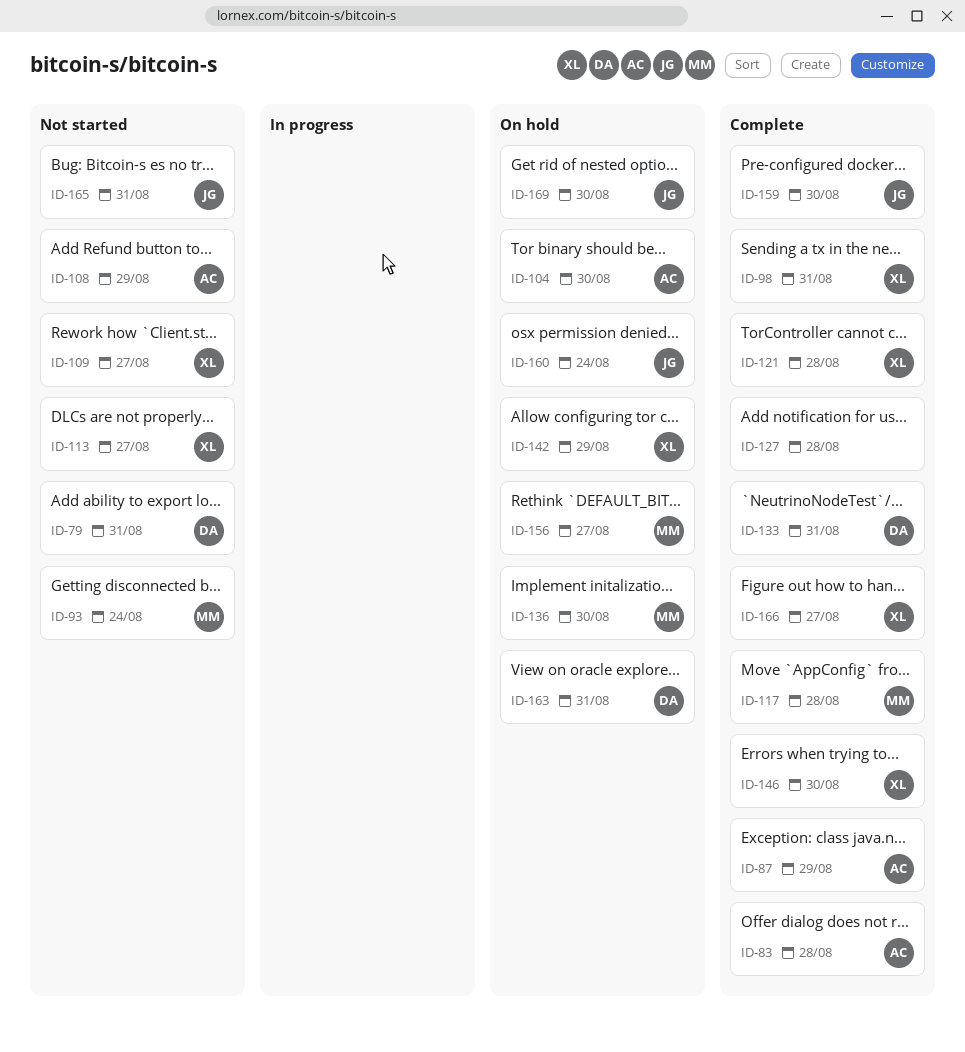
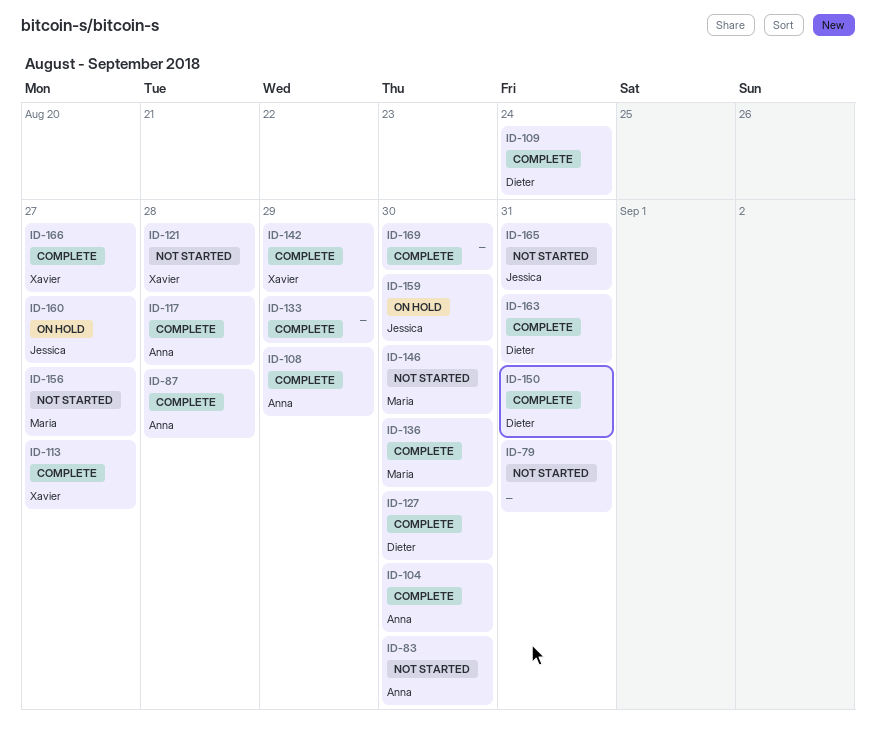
ID-79, owner: Dieter -> none
ID-83, status: Complete -> Not started
ID-83, due: Aug 28 -> Aug 30
ID-87, due: Aug 29 -> Aug 28
ID-93: present -> none
ID-98: present -> none
ID-104, status: On hold -> Complete
ID-108, status: Not started -> Complete
ID-109, status: Not started -> Complete
ID-109, owner: Xavier -> Dieter
ID-109, due: Aug 27 -> Aug 24
ID-113, status: Not started -> Complete
ID-117, owner: Maria -> Anna
ID-121, status: Complete -> Not started
ID-127, owner: none -> Dieter
ID-127, due: Aug 28 -> Aug 30
ID-133, owner: Dieter -> none
ID-133, due: Aug 31 -> Aug 29
ID-136, status: On hold -> Complete
ID-142, status: On hold -> Complete
ID-146, status: Complete -> Not started
ID-146, owner: Xavier -> Maria
ID-150: none -> present
ID-156, status: On hold -> Not started
ID-159, status: Complete -> On hold
ID-160, due: Aug 24 -> Aug 27
ID-163, status: On hold -> Complete
ID-169, status: On hold -> Complete
ID-169, owner: Jessica -> none

